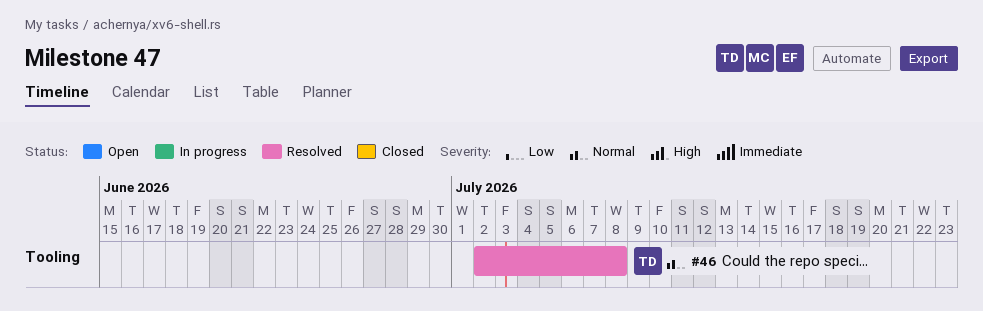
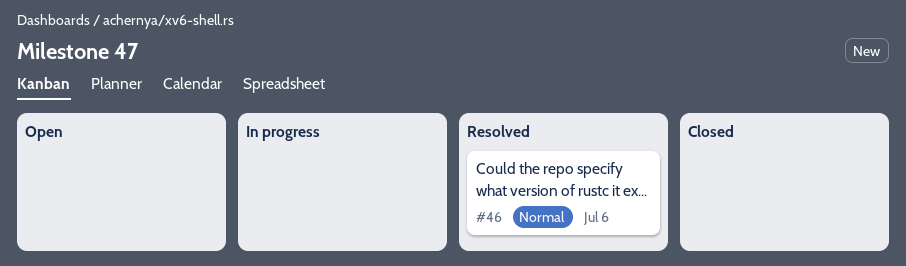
#46, due: Jul 8 -> Jul 6

